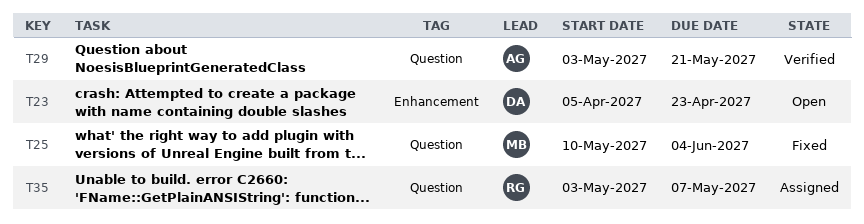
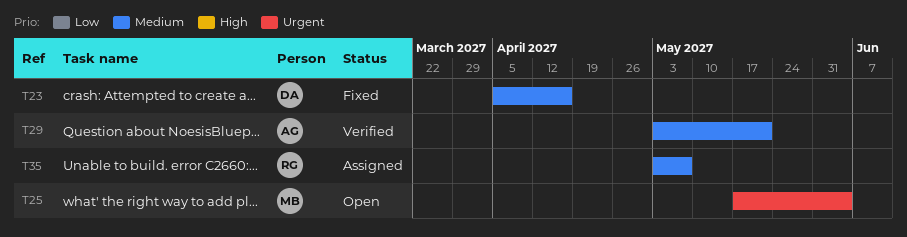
T23, status: Open -> Fixed
T23, due: Apr 23 -> Apr 16
T25, status: Fixed -> Open
T25, start: May 10 -> May 17

